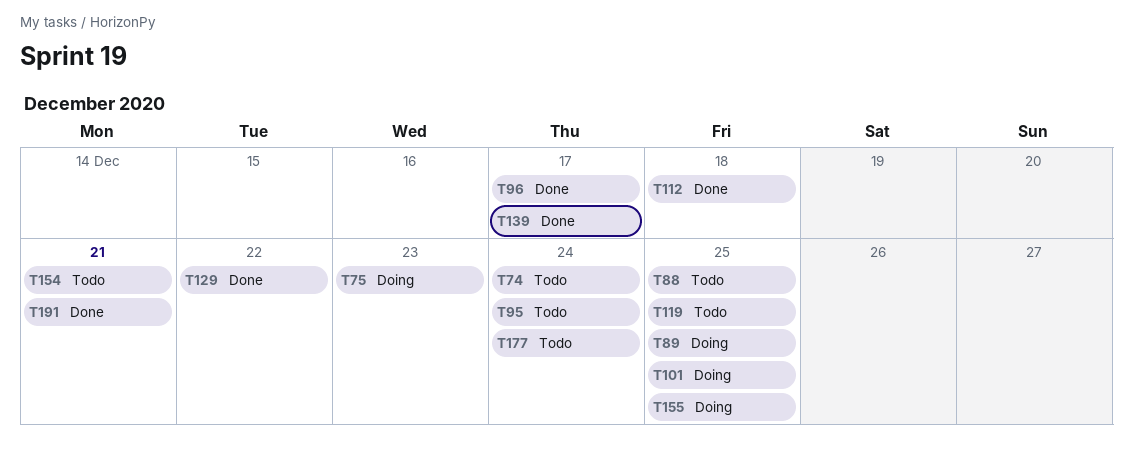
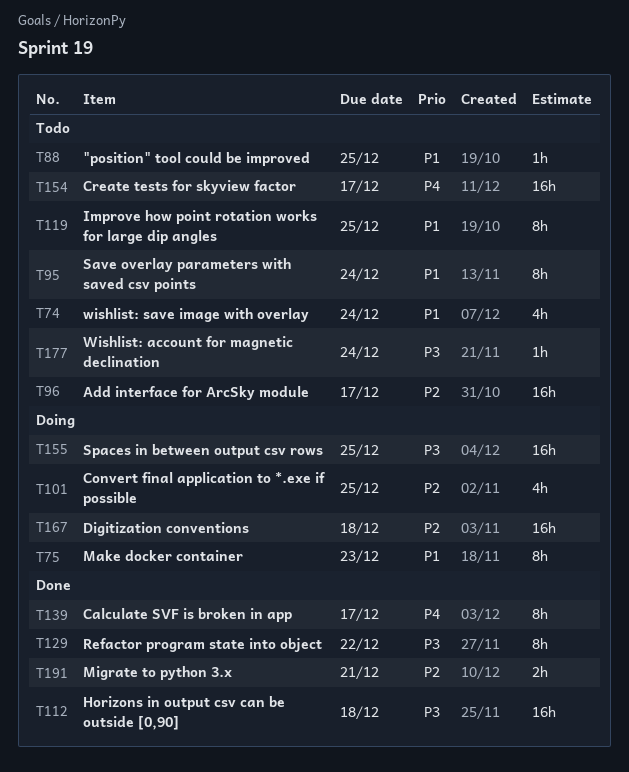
T89: present -> none
T96, status: Done -> Todo
T154, due: Dec 21 -> Dec 17
T167: none -> present

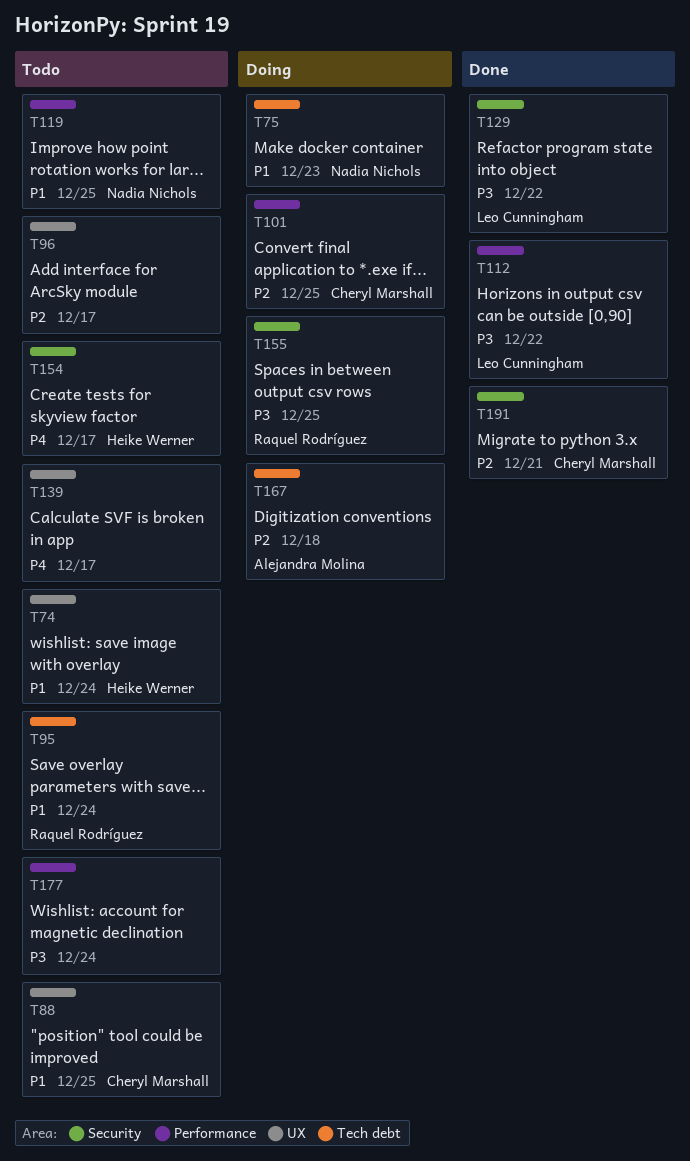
T112, due: Dec 18 -> Dec 22
T139, status: Done -> Todo

